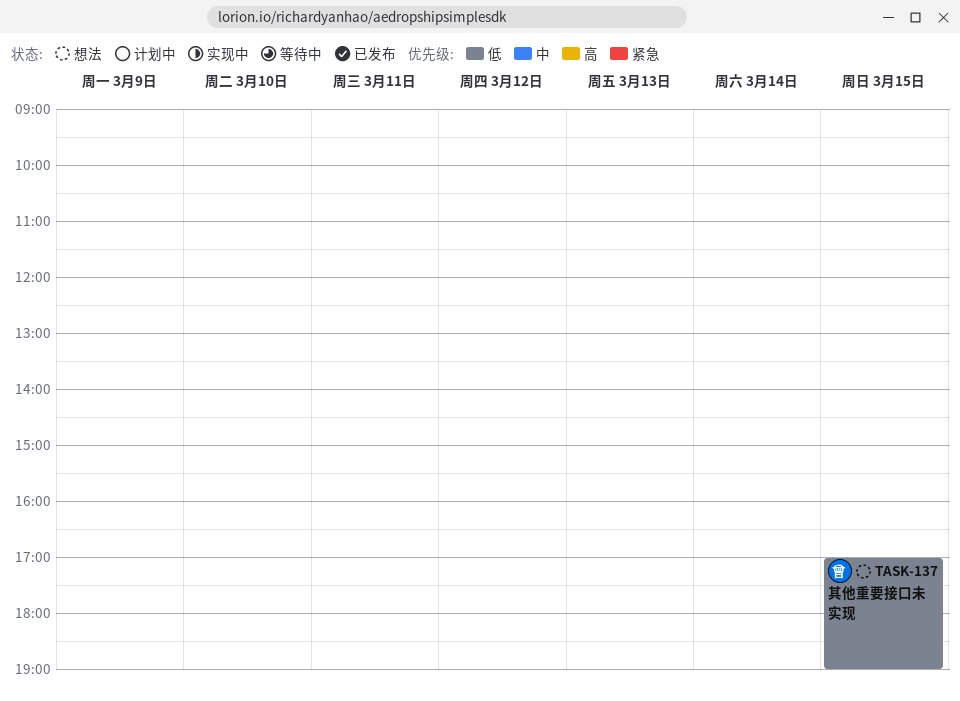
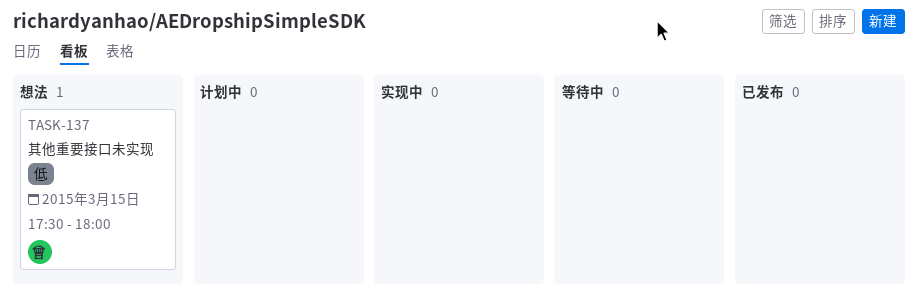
TASK-137, begins: 17:00 -> 17:30
TASK-137, ends: 19:00 -> 18:00

